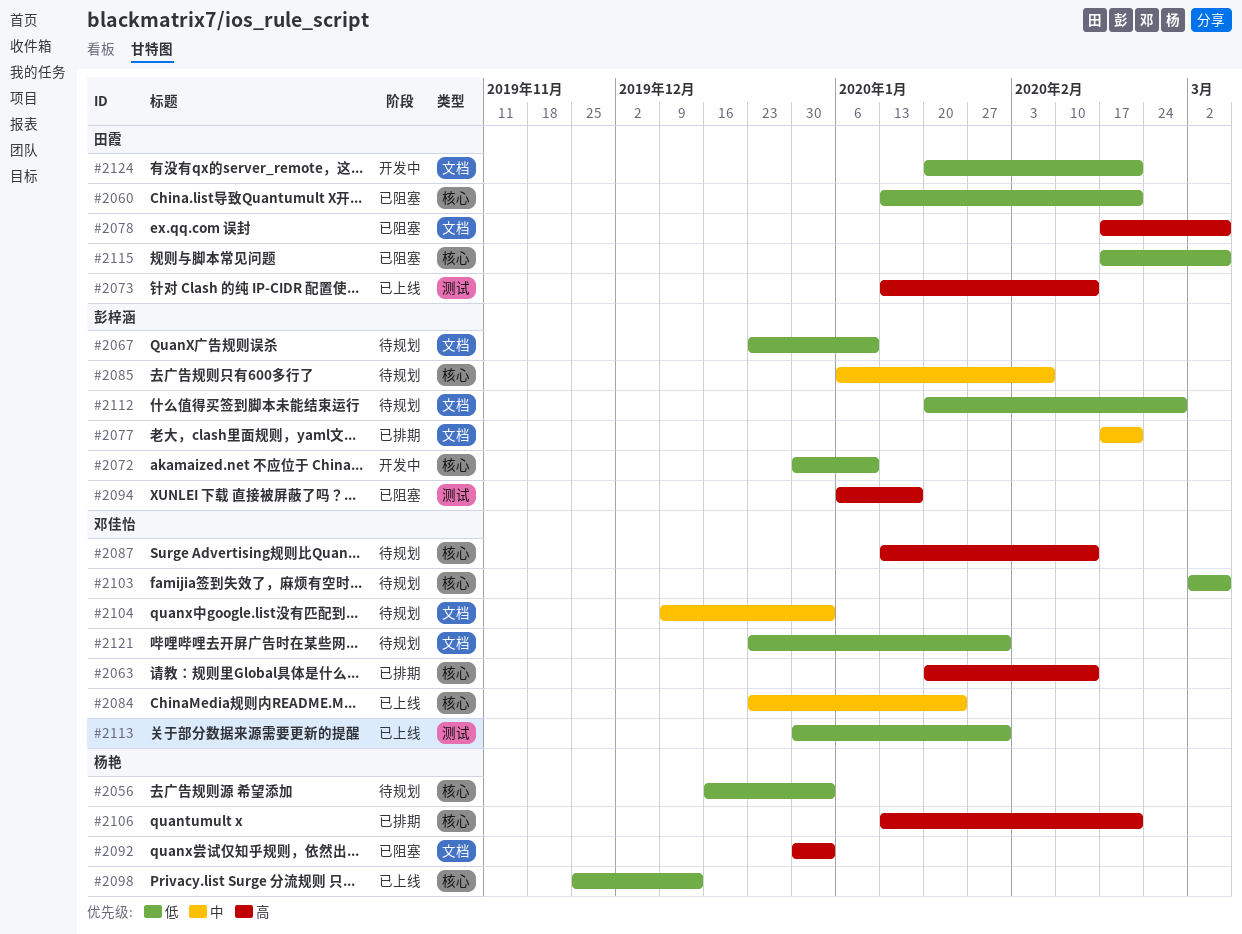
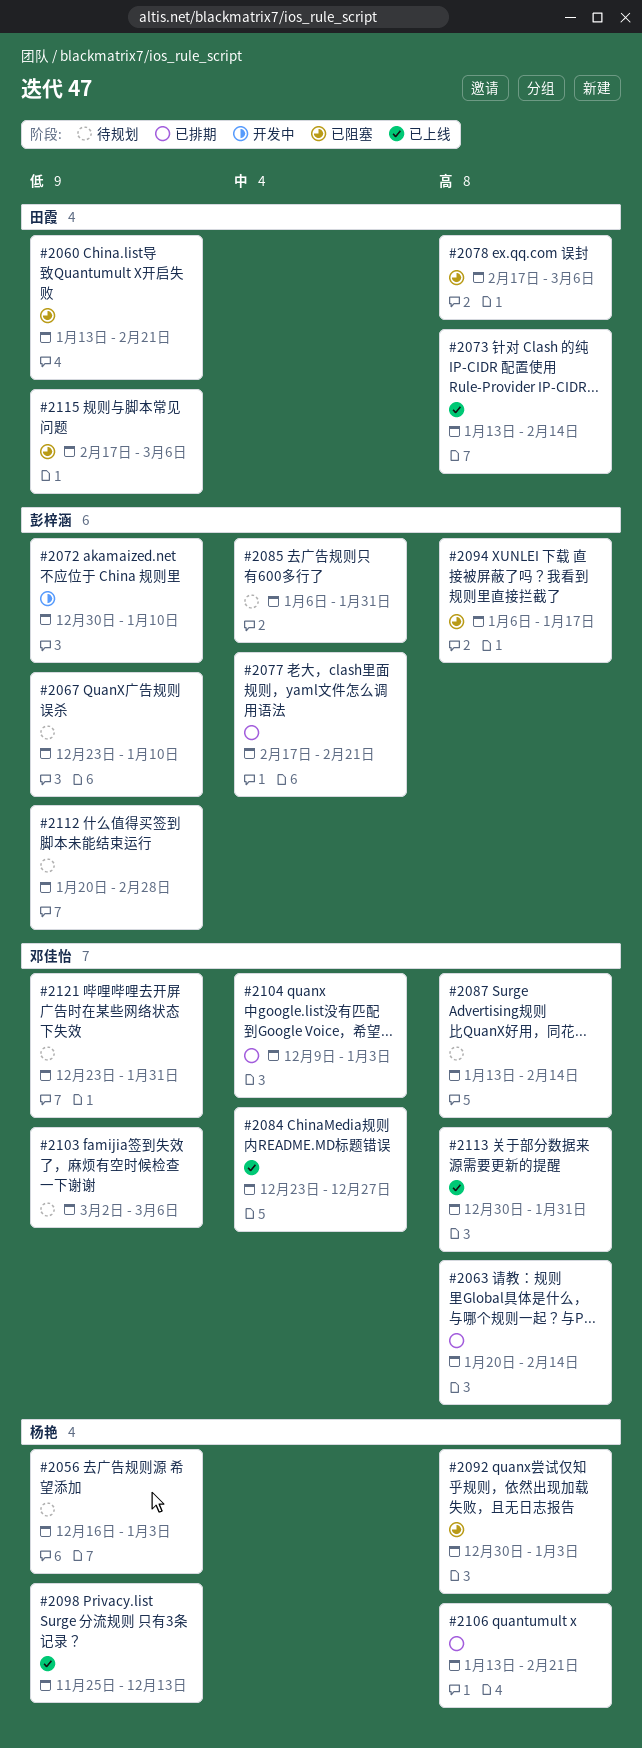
#2084, due: Jan 24 -> Dec 27
#2085, due: Feb 7 -> Jan 31
#2104, status: 待规划 -> 已排期
#2113, priority: 低 -> 高
#2124: present -> none

